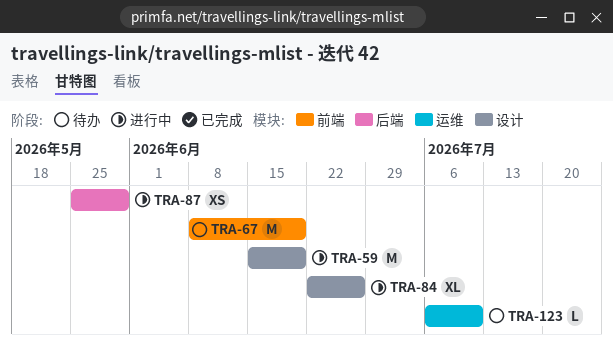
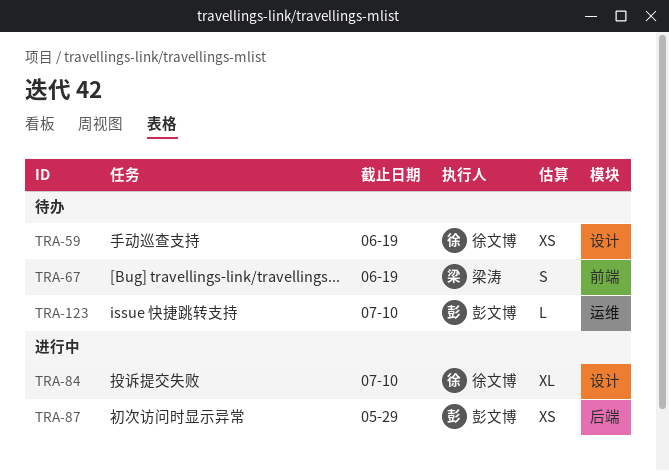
TRA-59, status: 进行中 -> 待办
TRA-59, estimate: M -> XS
TRA-67, estimate: M -> S
TRA-84, due: Jun 26 -> Jul 10

